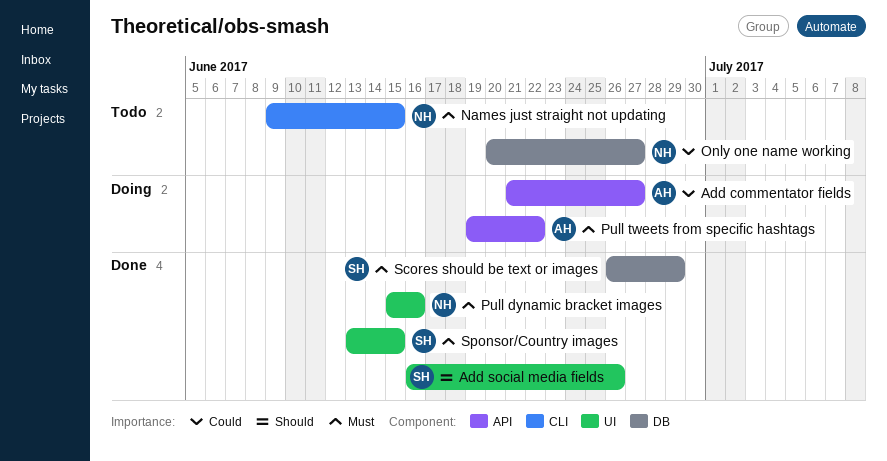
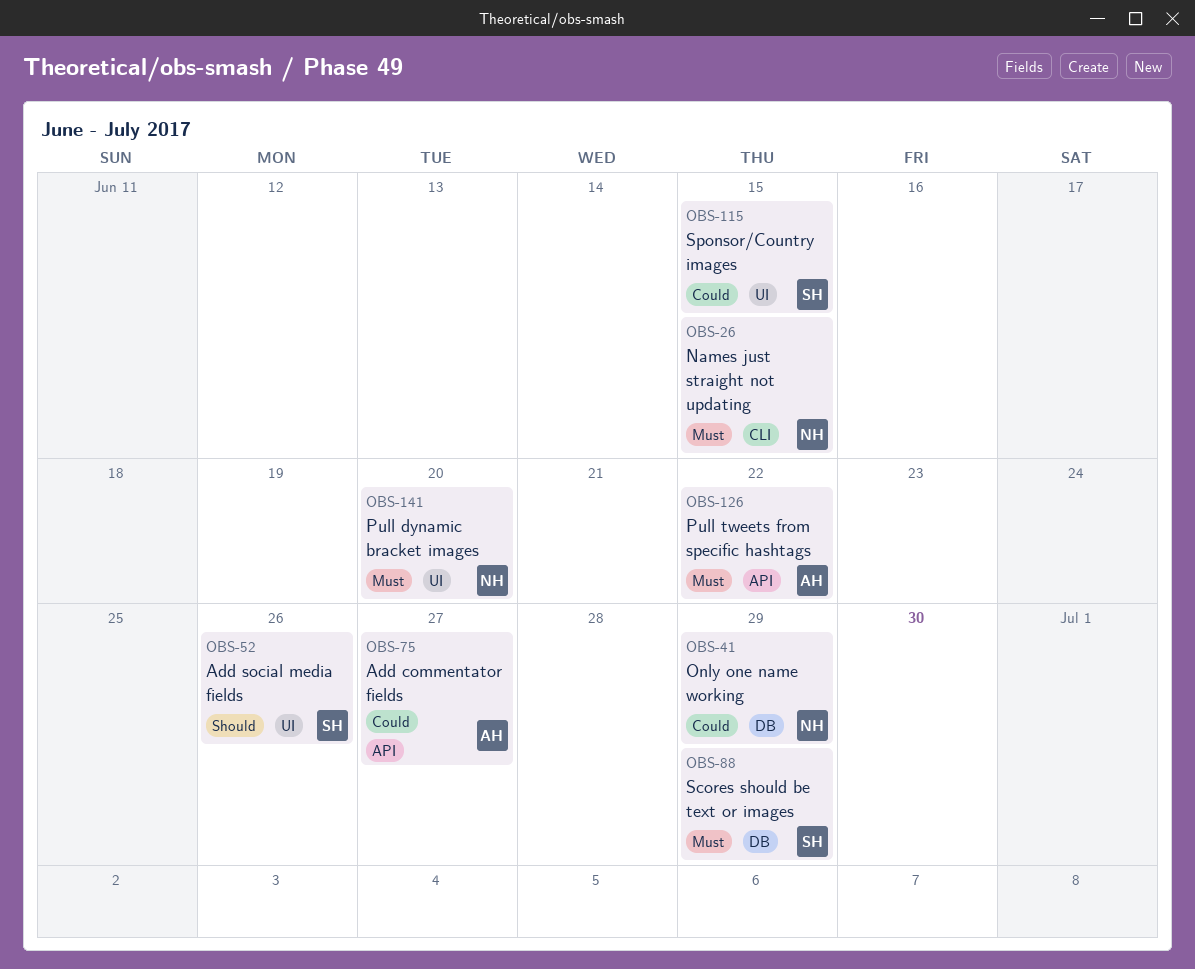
Only one name working, due: Jun 27 -> Jun 29
Pull dynamic bracket images, due: Jun 16 -> Jun 20
Sponsor/Country images, priority: Must -> Could

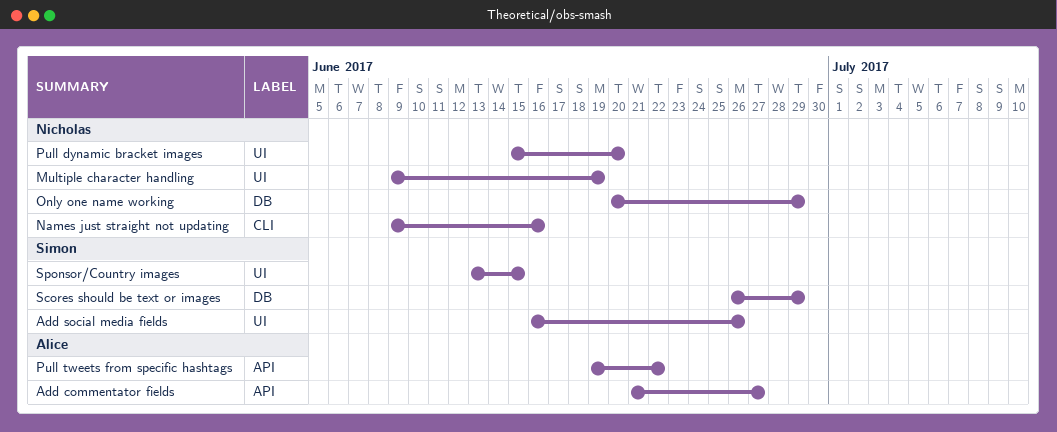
Multiple character handling: none -> present
Names just straight not updating, due: Jun 15 -> Jun 16

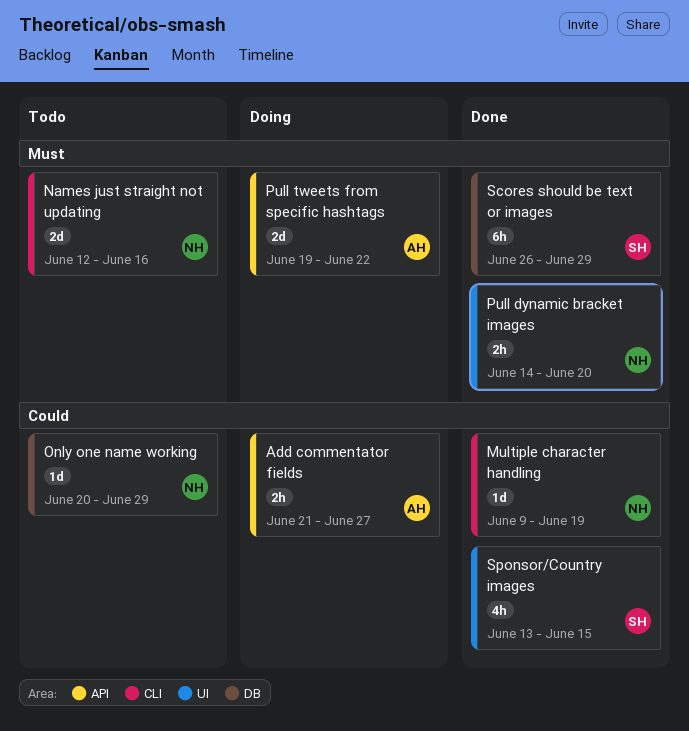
Add social media fields: present -> none
Multiple character handling, label: UI -> CLI
Names just straight not updating, start: Jun 9 -> Jun 12
Pull dynamic bracket images, start: Jun 15 -> Jun 14

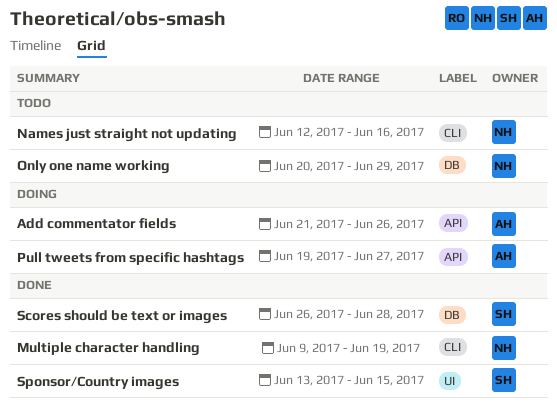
Add commentator fields, due: Jun 27 -> Jun 26
Pull dynamic bracket images: present -> none
Pull tweets from specific hashtags, due: Jun 22 -> Jun 27
Scores should be text or images, due: Jun 29 -> Jun 28

